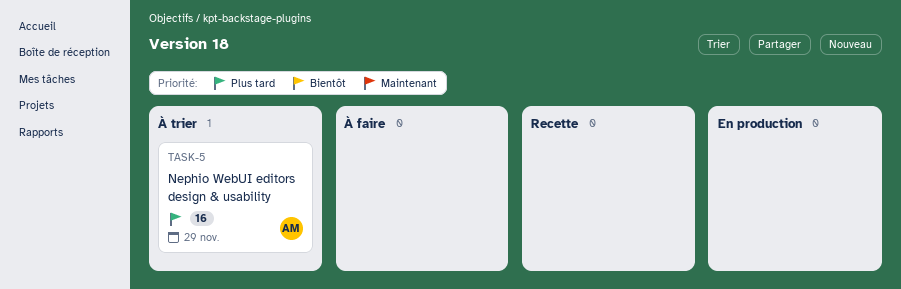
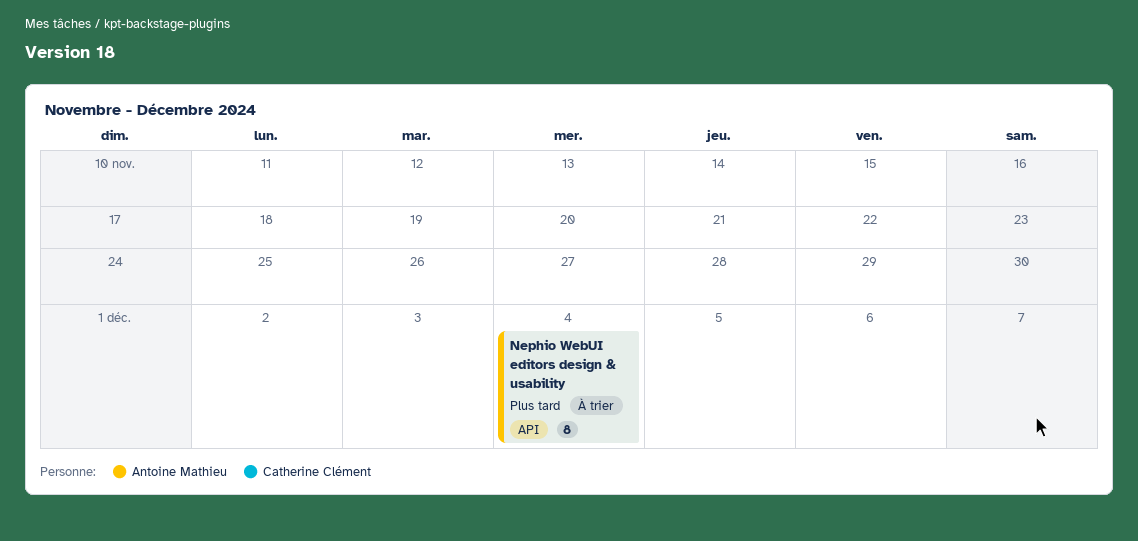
Nephio WebUI editors design & usability, estimate: 16 -> 8
Nephio WebUI editors design & usability, due: Nov 29 -> Dec 4

